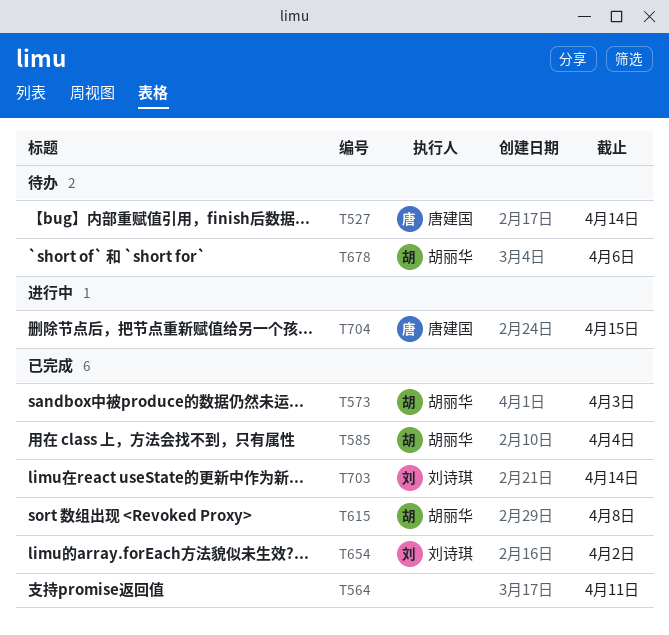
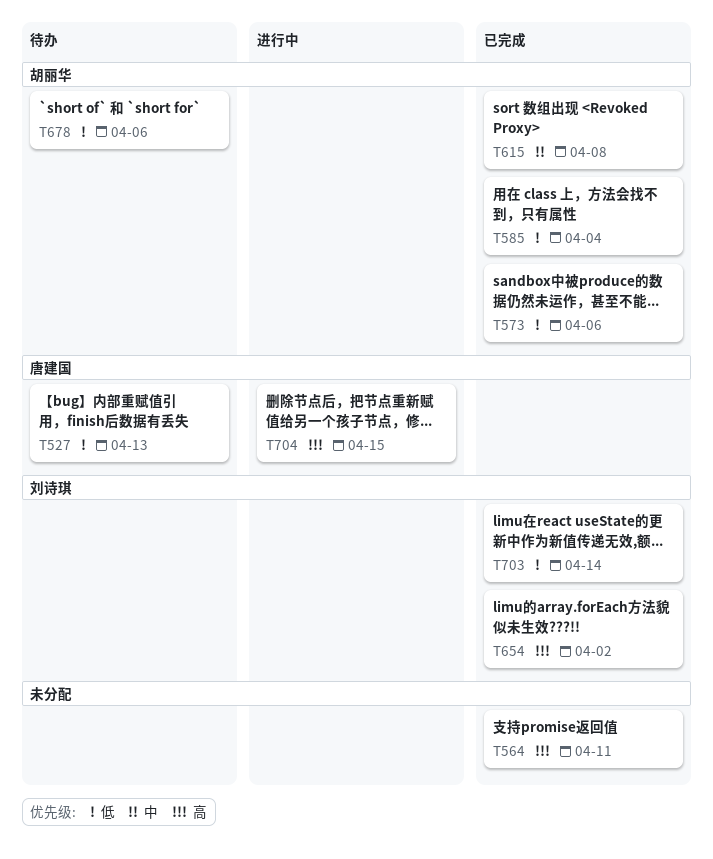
T527, due: Apr 14 -> Apr 13
T573, due: Apr 3 -> Apr 6

